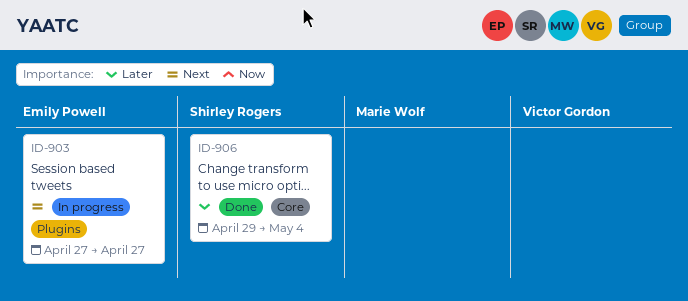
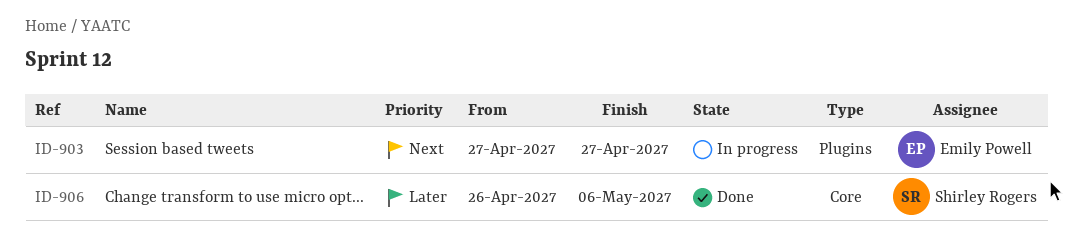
ID-906, start: Apr 29 -> Apr 26
ID-906, due: May 4 -> May 6

